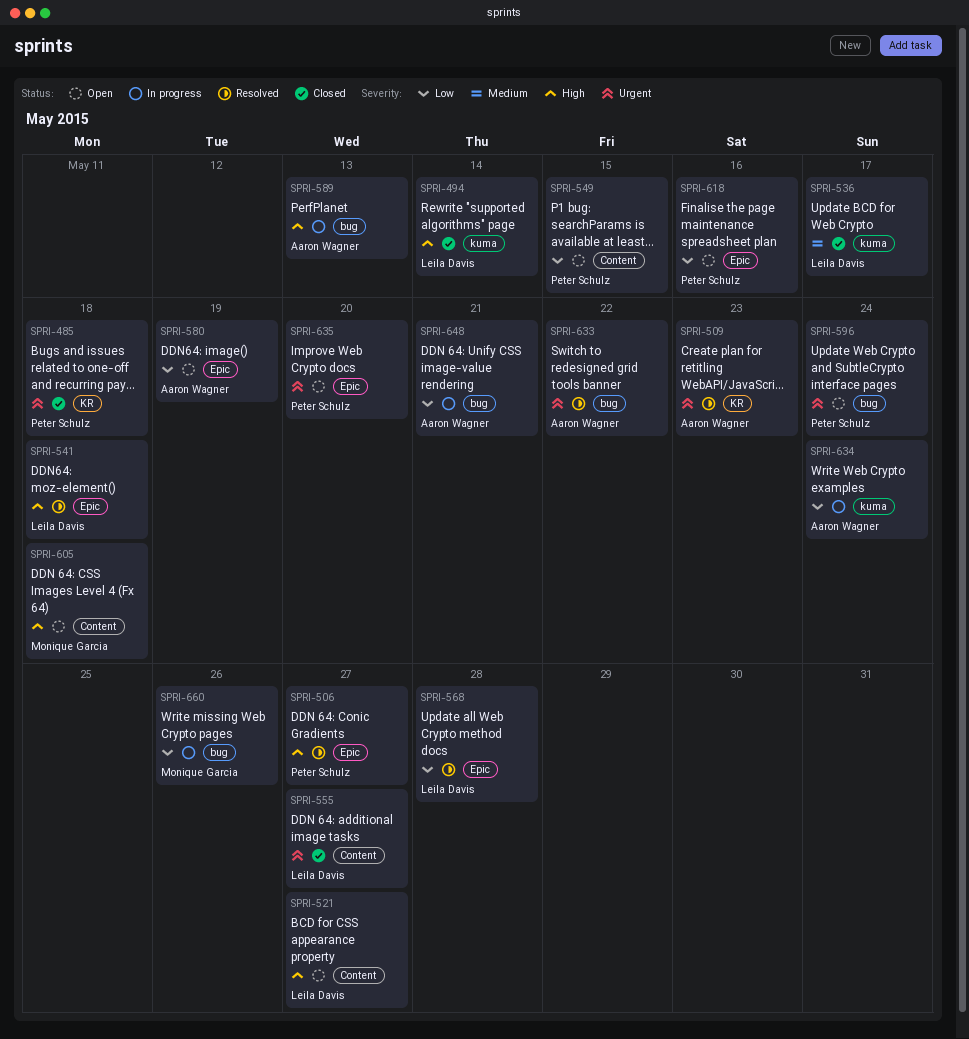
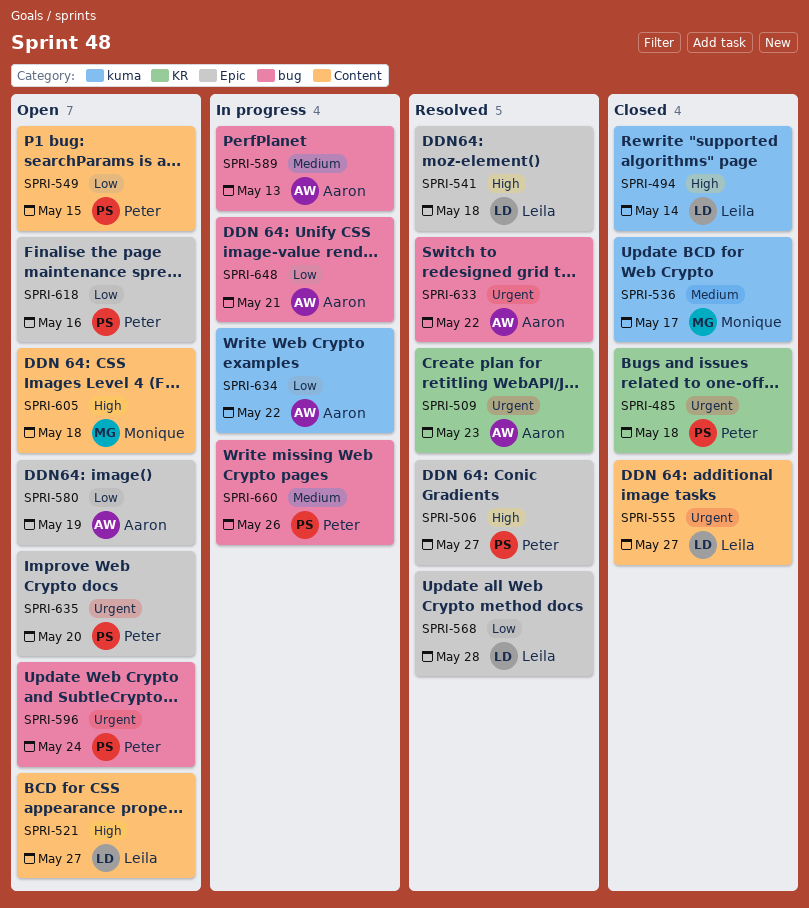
SPRI-536, owner: Leila Davis -> Monique Garcia
SPRI-589, priority: High -> Medium
SPRI-634, due: May 24 -> May 22
SPRI-660, owner: Monique Garcia -> Peter Schulz
SPRI-660, priority: Low -> Medium

